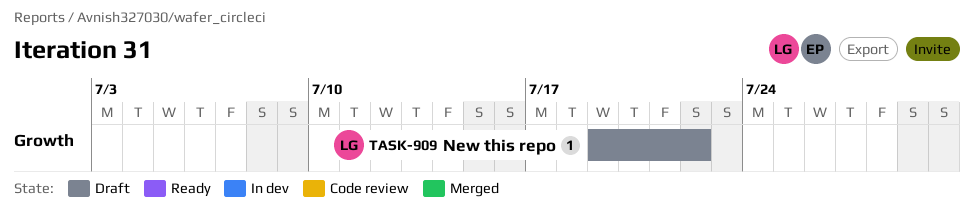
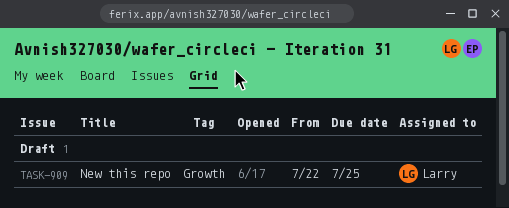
TASK-909, start: Jul 19 -> Jul 22
TASK-909, due: Jul 22 -> Jul 25

